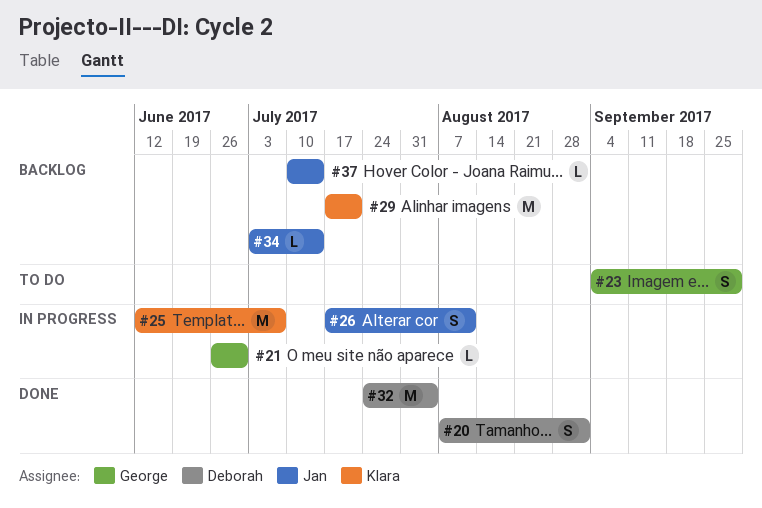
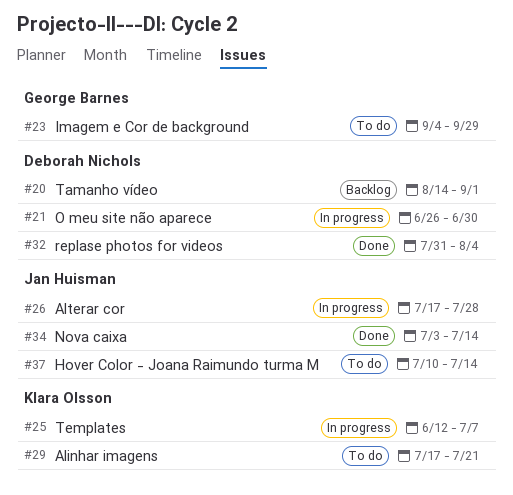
#20, status: Done -> Backlog
#20, start: Aug 7 -> Aug 14
#21, owner: George Barnes -> Deborah Nichols
#26, due: Aug 11 -> Jul 28
#29, status: Backlog -> To do
#32, start: Jul 24 -> Jul 31
#34, status: Backlog -> Done
#37, status: Backlog -> To do

